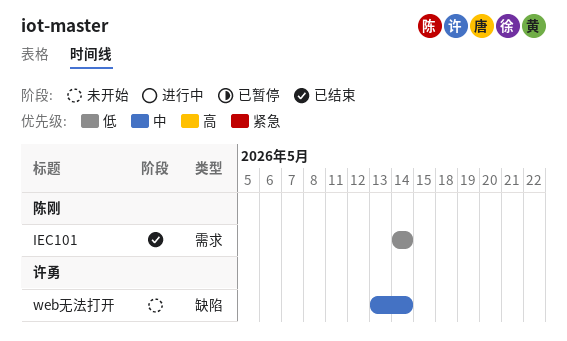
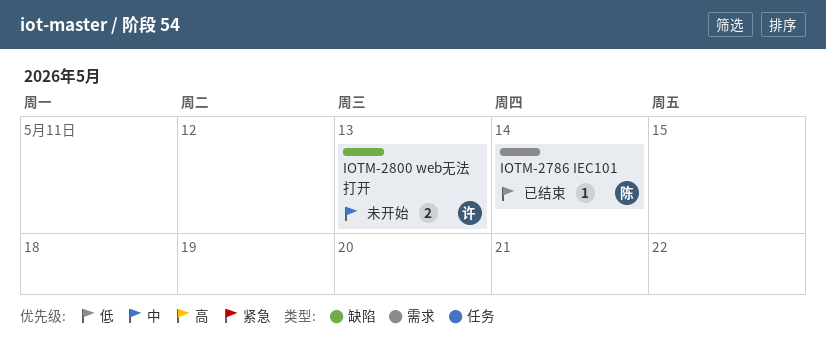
web无法打开, due: May 14 -> May 13

